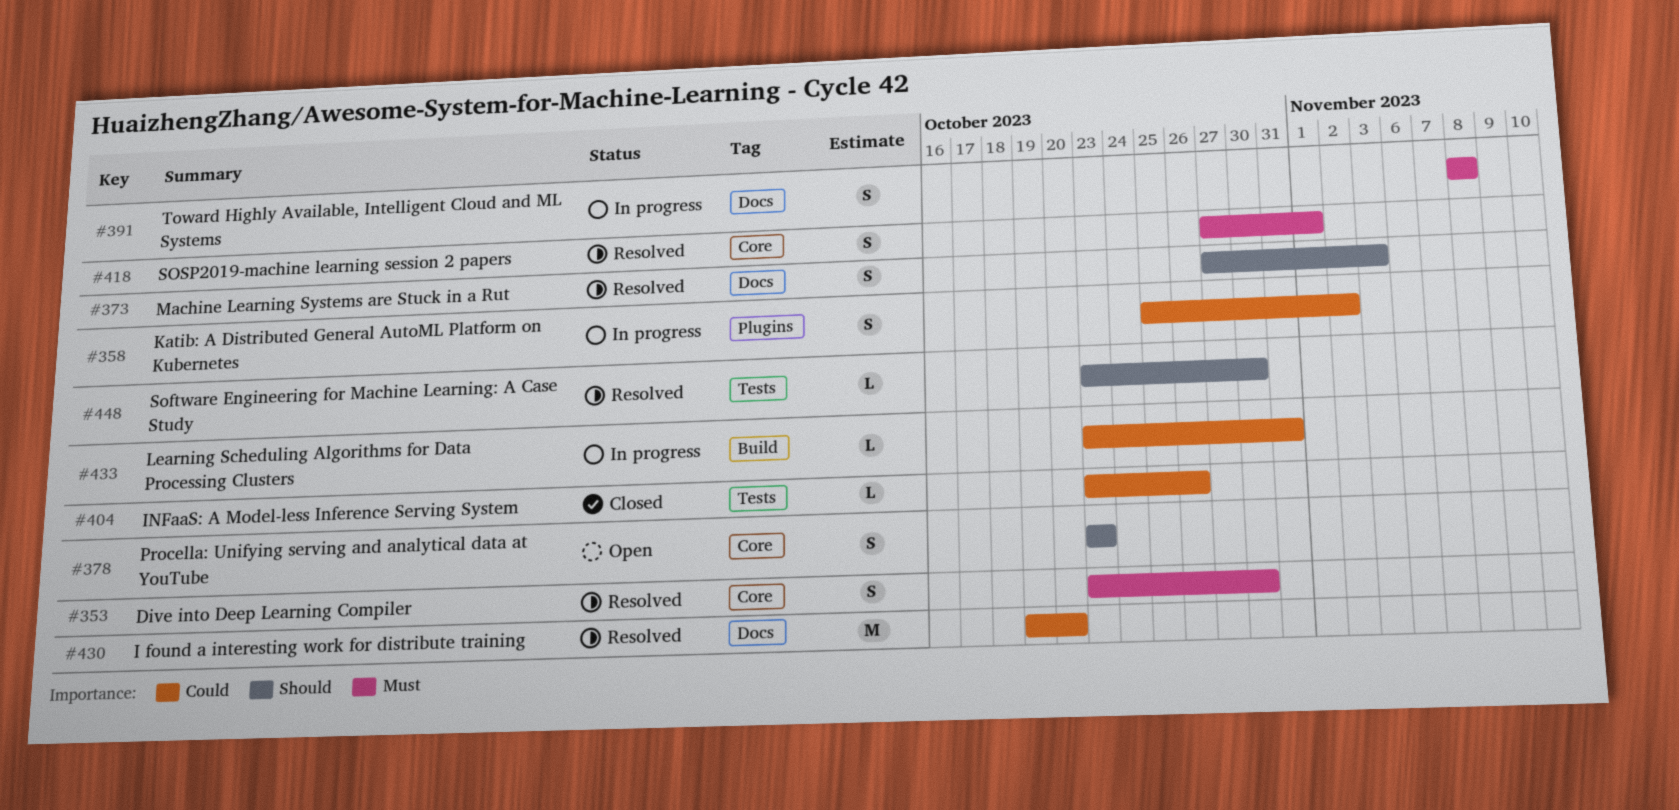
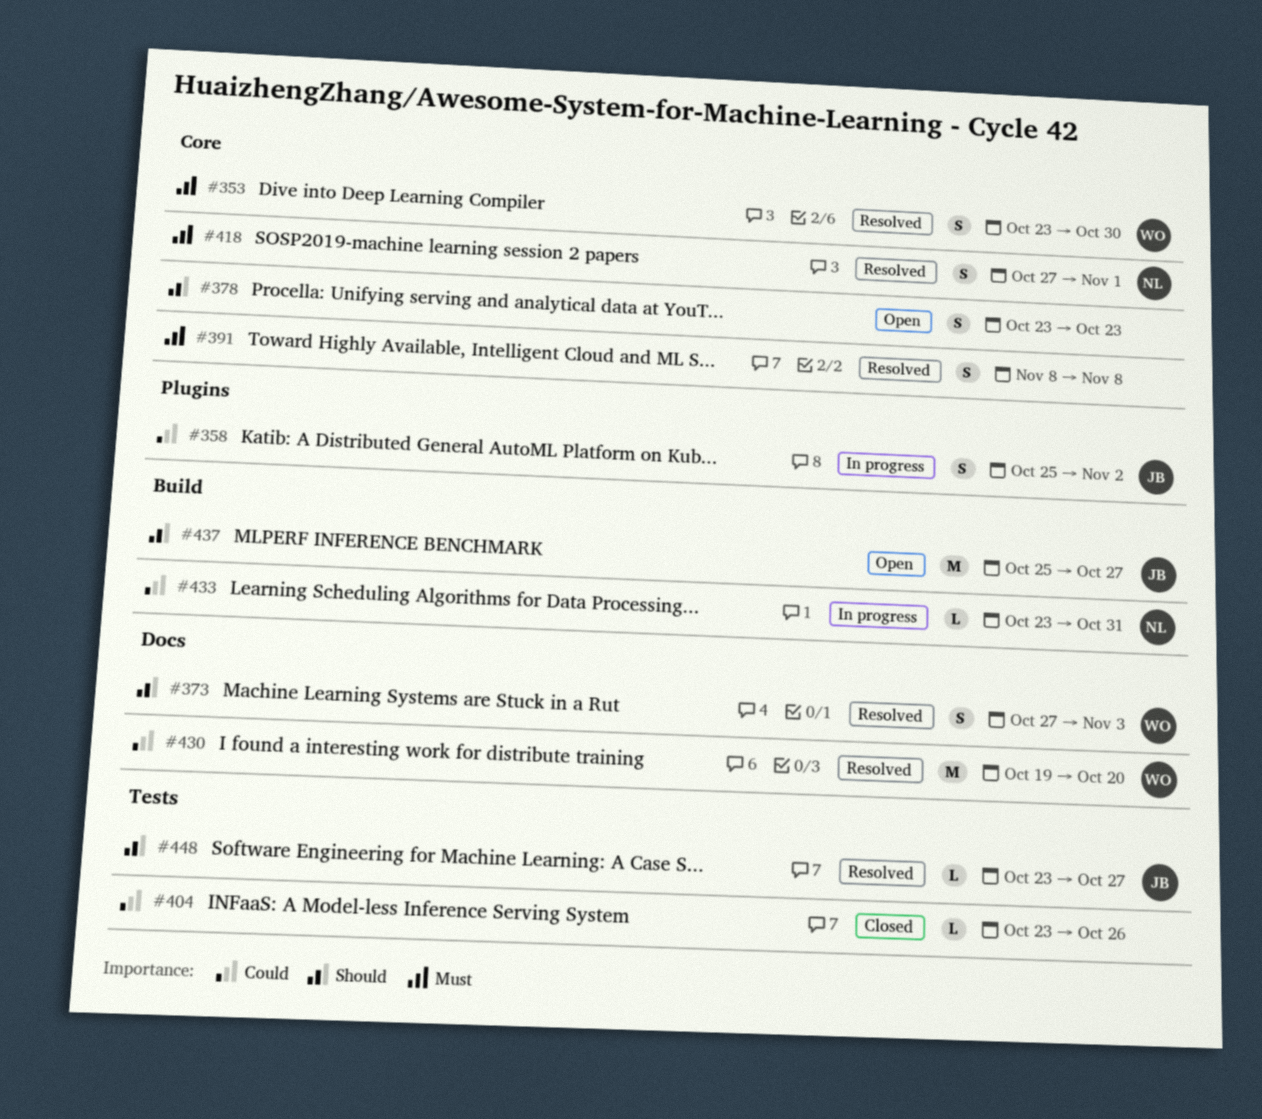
#391, status: In progress -> Resolved
#391, label: Docs -> Core
#437: none -> present
#448, due: Oct 30 -> Oct 27

